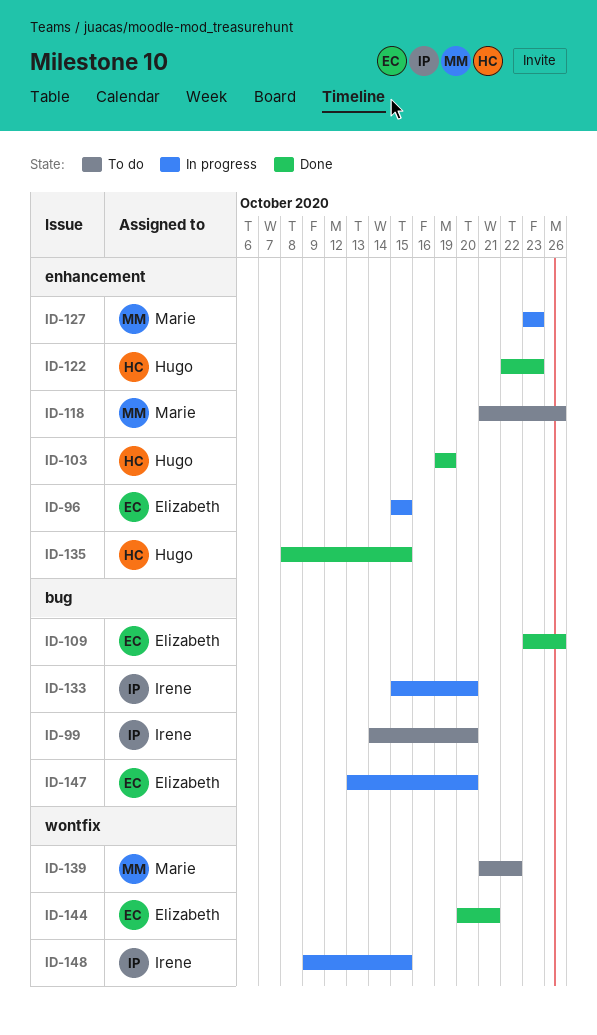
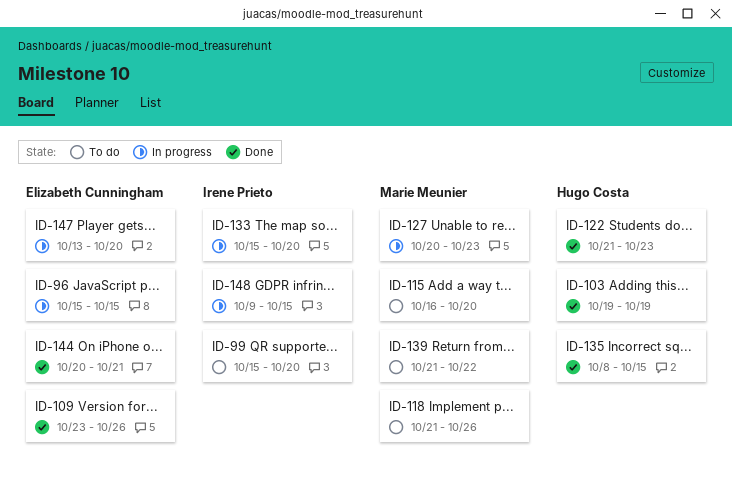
ID-99, start: Oct 14 -> Oct 15
ID-115: none -> present
ID-122, start: Oct 22 -> Oct 21
ID-127, start: Oct 23 -> Oct 20

